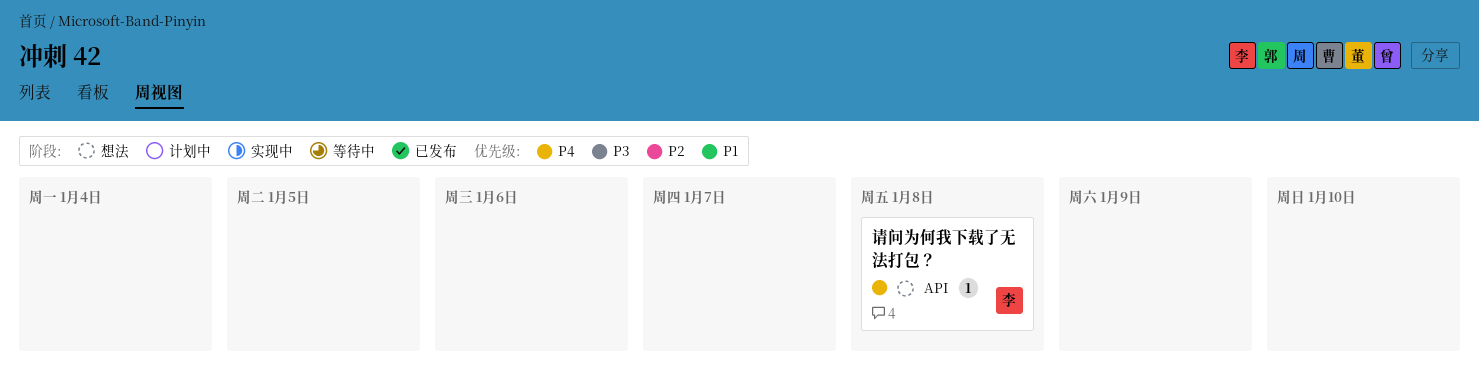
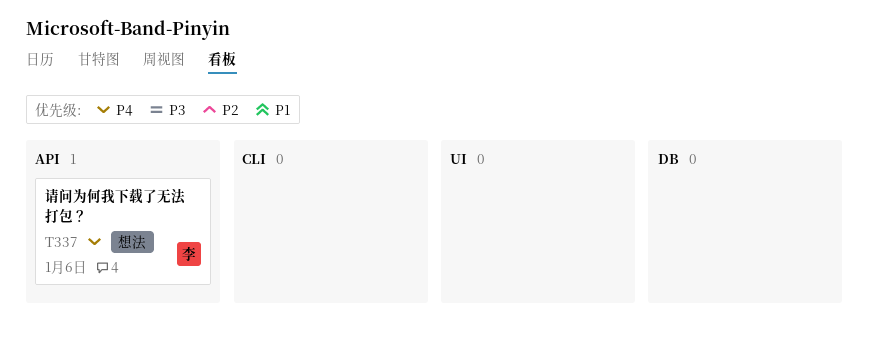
请问为何我下载了无法打包？, due: Jan 8 -> Jan 6

